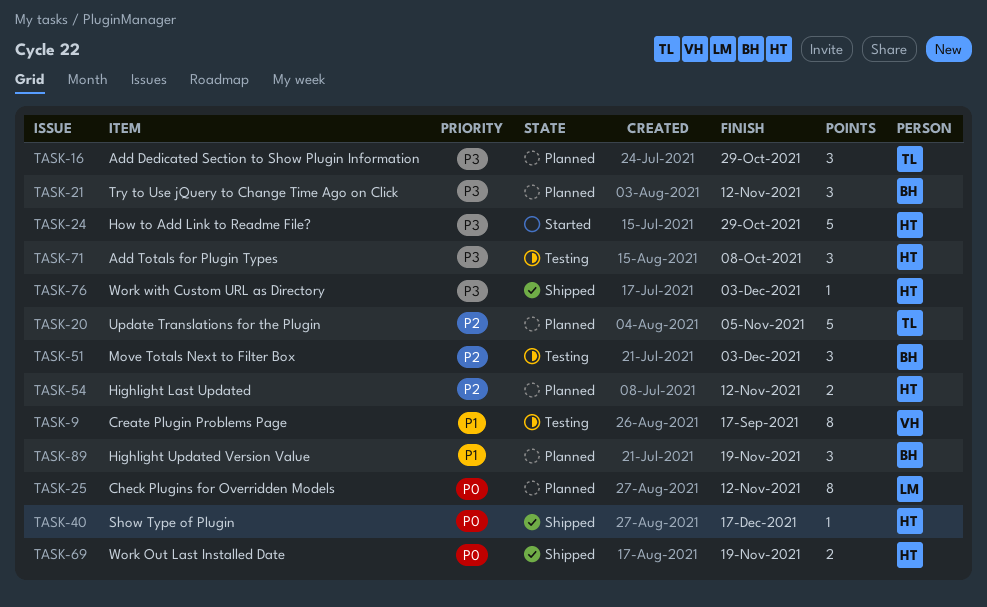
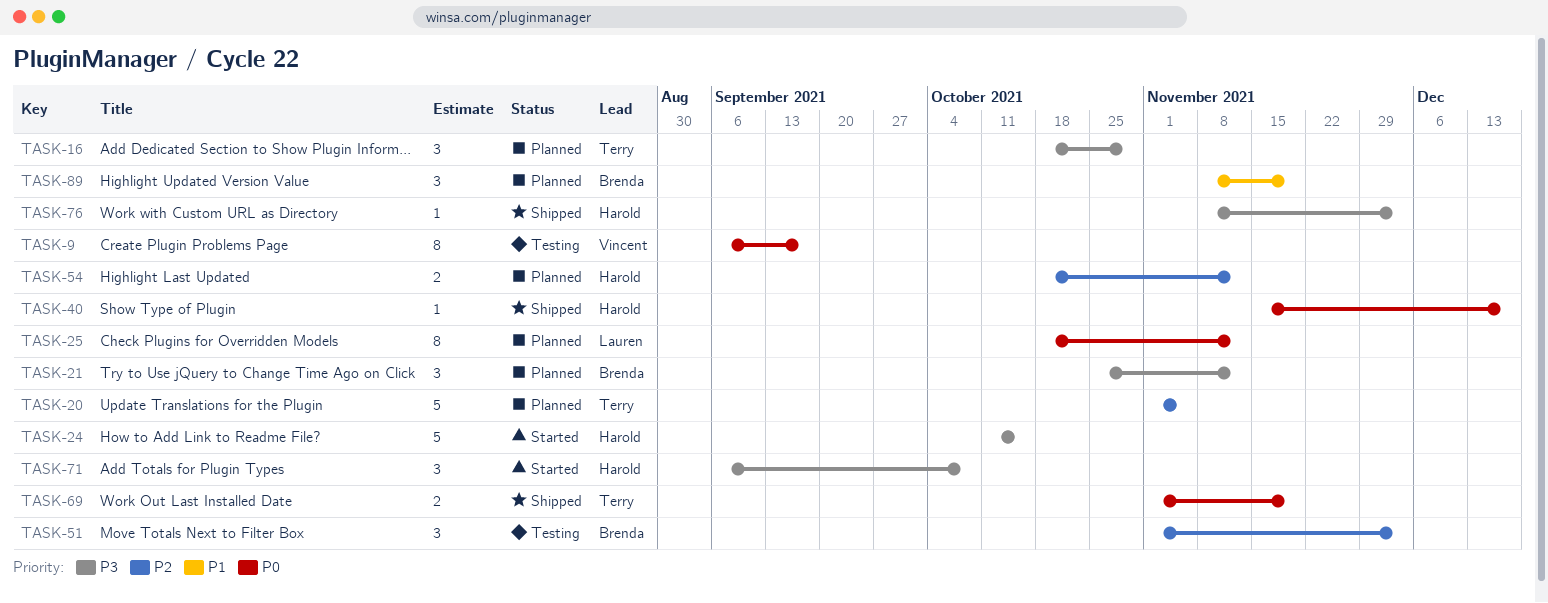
TASK-9, priority: P1 -> P0
TASK-24, due: Oct 29 -> Oct 15
TASK-69, owner: Harold -> Terry
TASK-71, status: Testing -> Started

